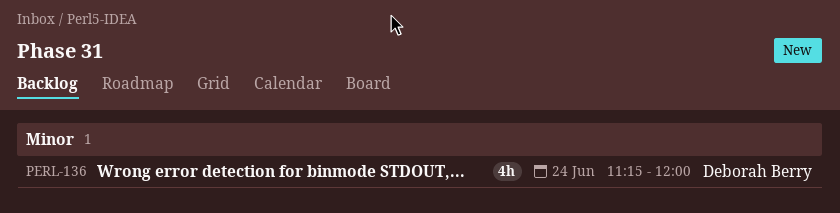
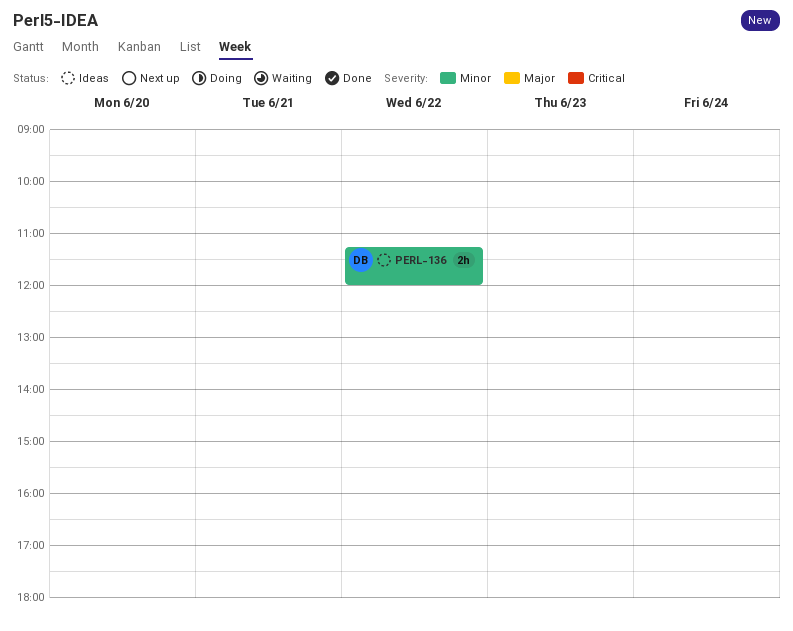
PERL-136, estimate: 4h -> 2h
PERL-136, day: Jun 24 -> Jun 22

